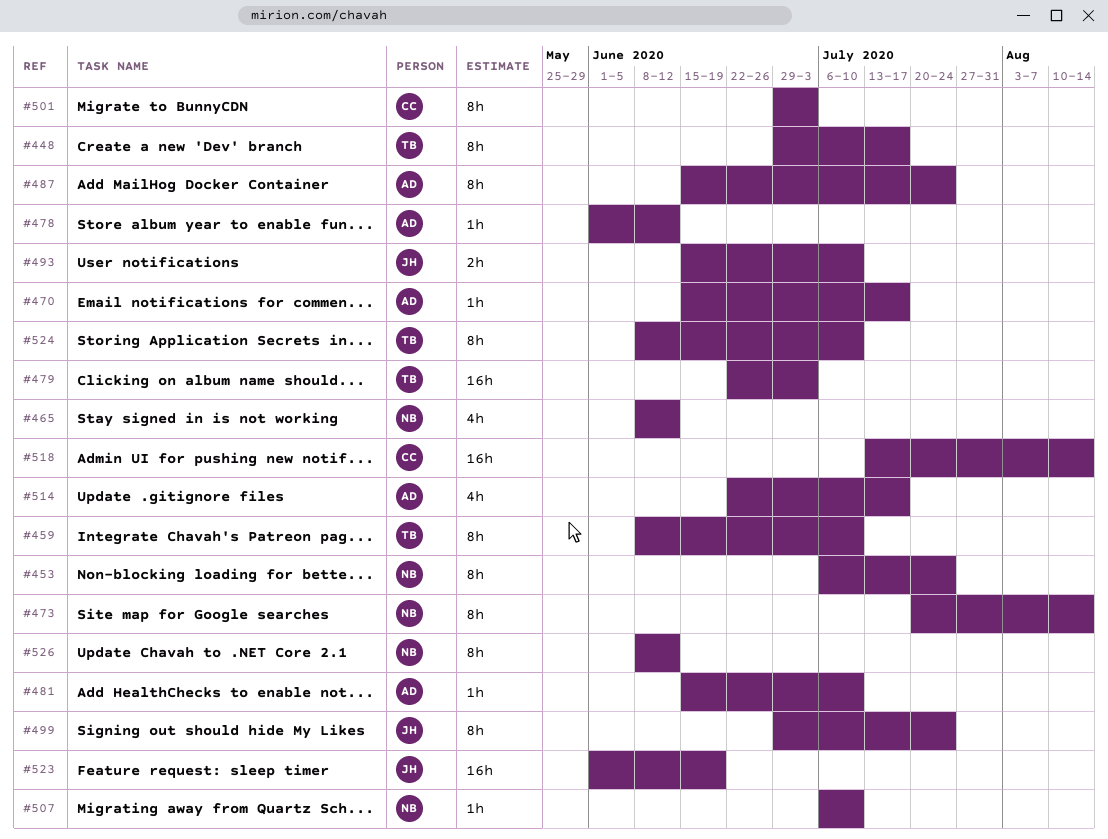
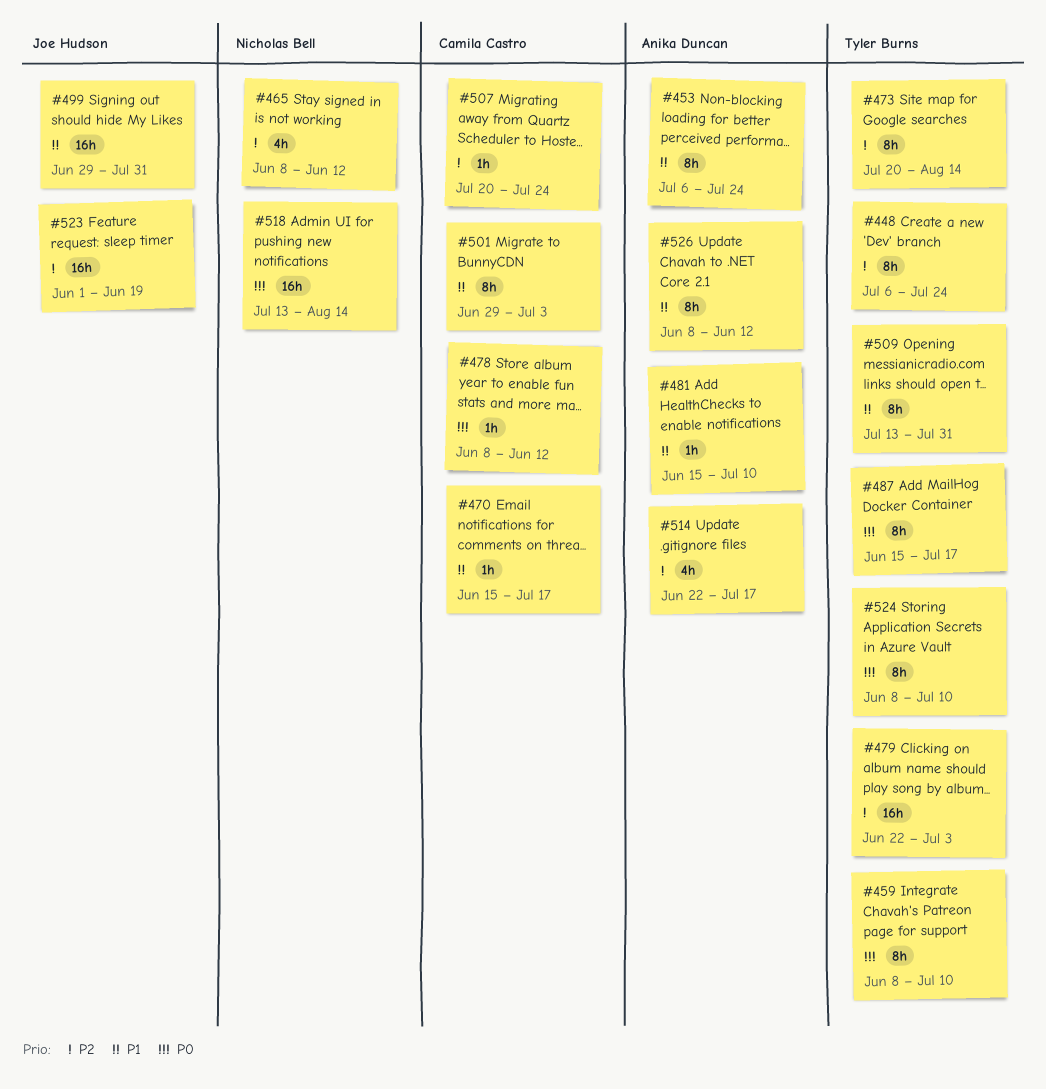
#448, start: Jun 29 -> Jul 6
#448, due: Jul 17 -> Jul 24
#453, owner: Nicholas Bell -> Anika Duncan
#470, owner: Anika Duncan -> Camila Castro
#473, owner: Nicholas Bell -> Tyler Burns
#478, owner: Anika Duncan -> Camila Castro
#478, start: Jun 1 -> Jun 8
#487, owner: Anika Duncan -> Tyler Burns
#487, due: Jul 24 -> Jul 17
#493: present -> none
#499, estimate: 8h -> 16h
#499, due: Jul 24 -> Jul 31
#507, owner: Nicholas Bell -> Camila Castro
#507, start: Jul 6 -> Jul 20
#507, due: Jul 10 -> Jul 24
#509: none -> present
#518, owner: Camila Castro -> Nicholas Bell
#526, owner: Nicholas Bell -> Anika Duncan

